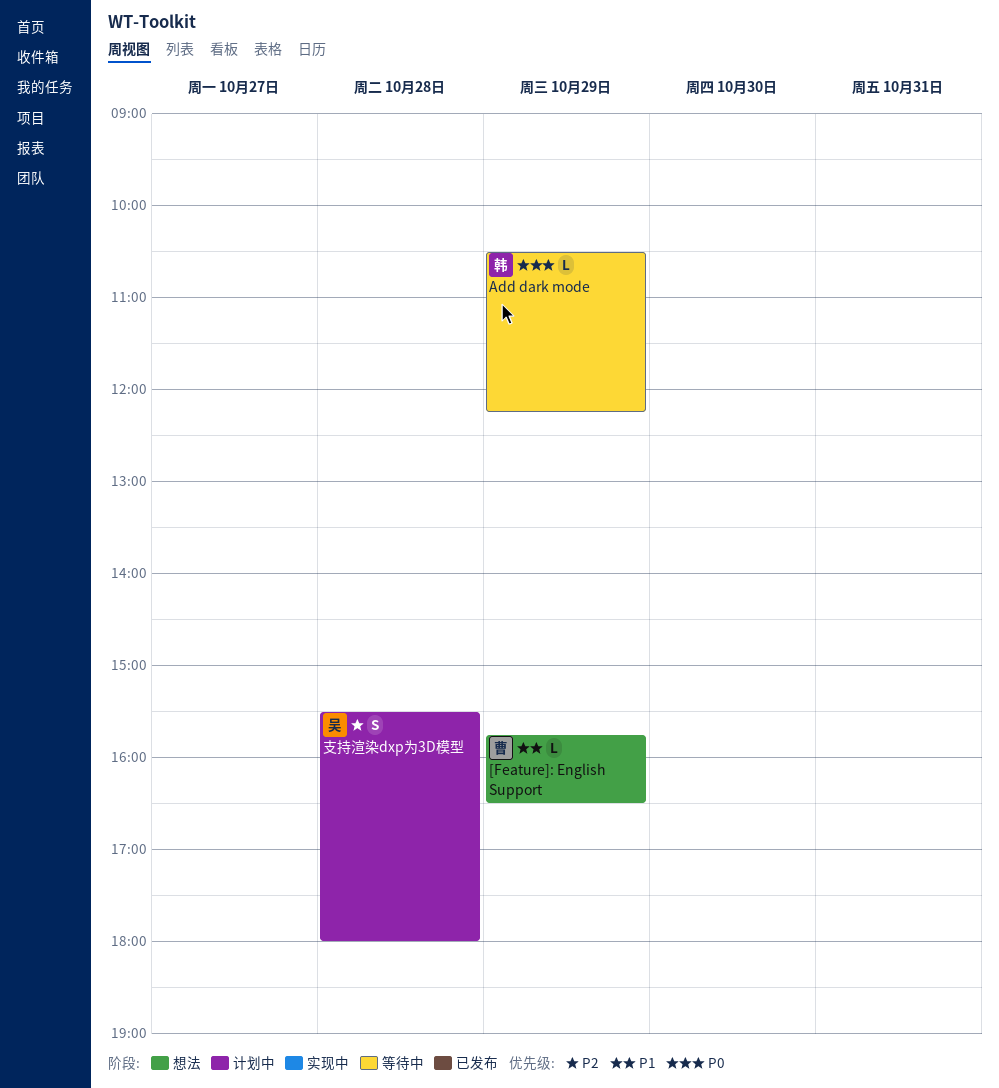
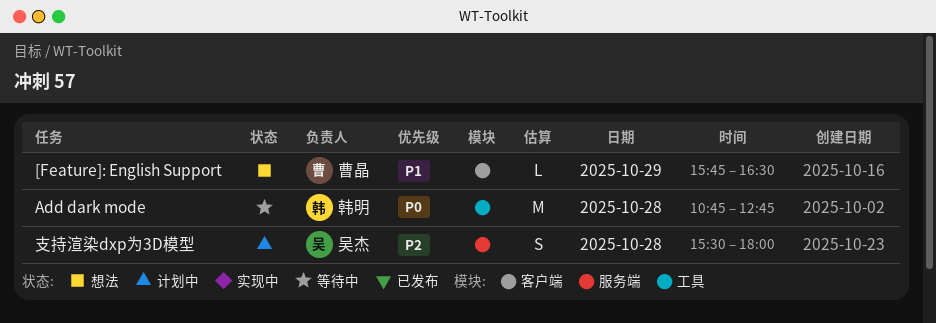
Add dark mode, estimate: L -> M
Add dark mode, day: Oct 29 -> Oct 28
Add dark mode, begins: 10:30 -> 10:45
Add dark mode, ends: 12:15 -> 12:45

